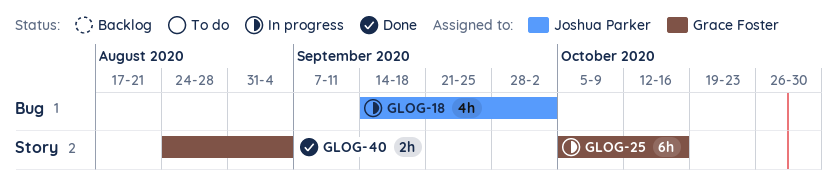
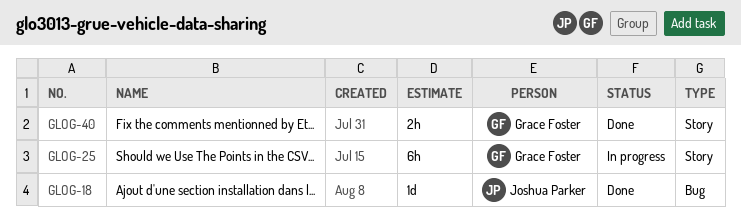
GLOG-18, status: In progress -> Done
GLOG-18, estimate: 4h -> 1d

